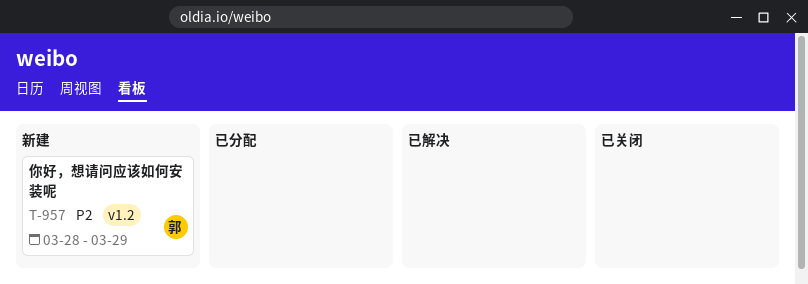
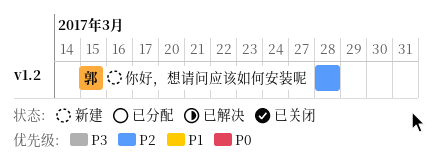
你好，想请问应该如何安装呢, due: Mar 29 -> Mar 28

